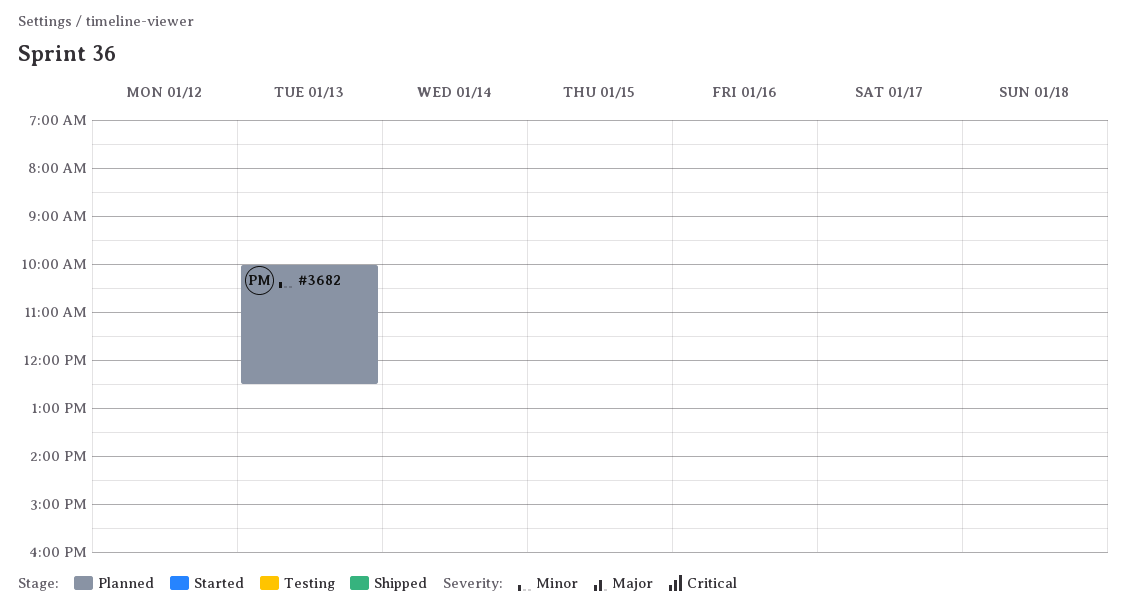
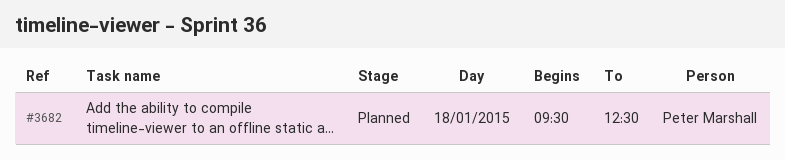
#3682, day: Jan 13 -> Jan 18
#3682, begins: 10:00 -> 09:30

